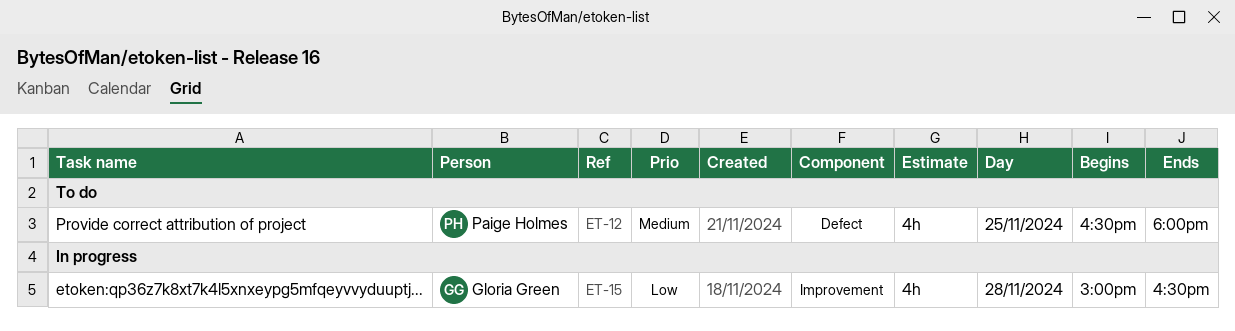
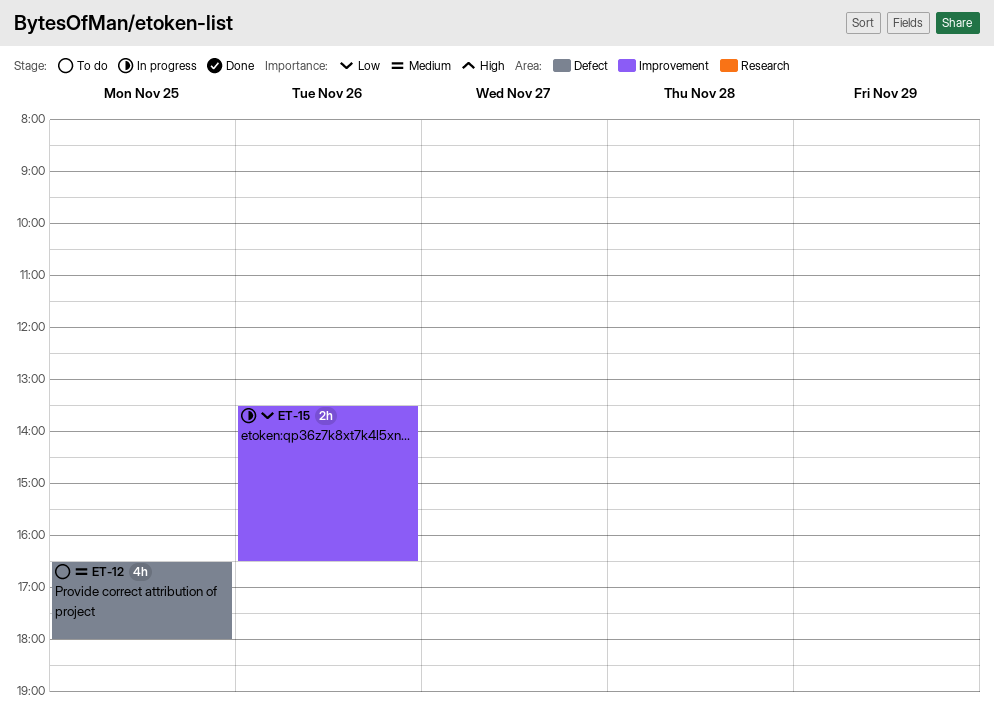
ET-15, estimate: 4h -> 2h
ET-15, day: Nov 28 -> Nov 26
ET-15, begins: 15:00 -> 13:30

